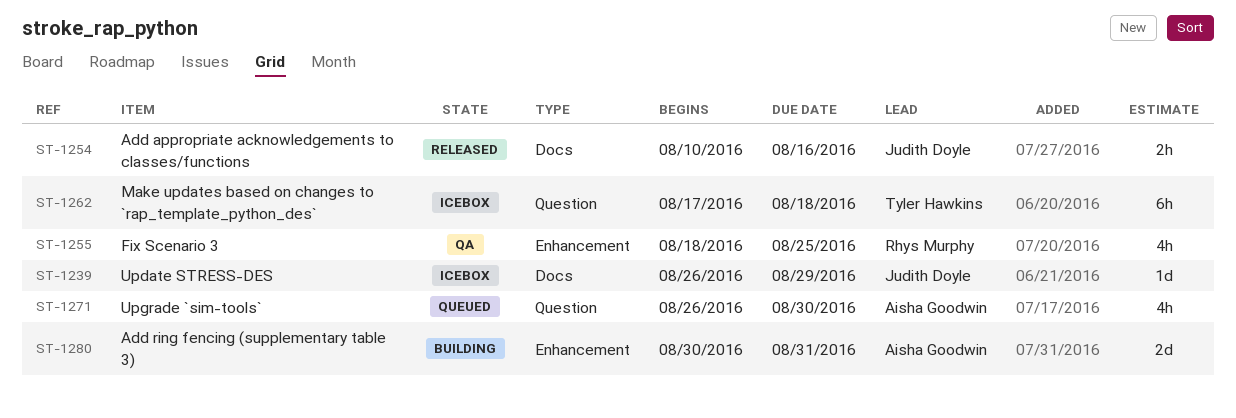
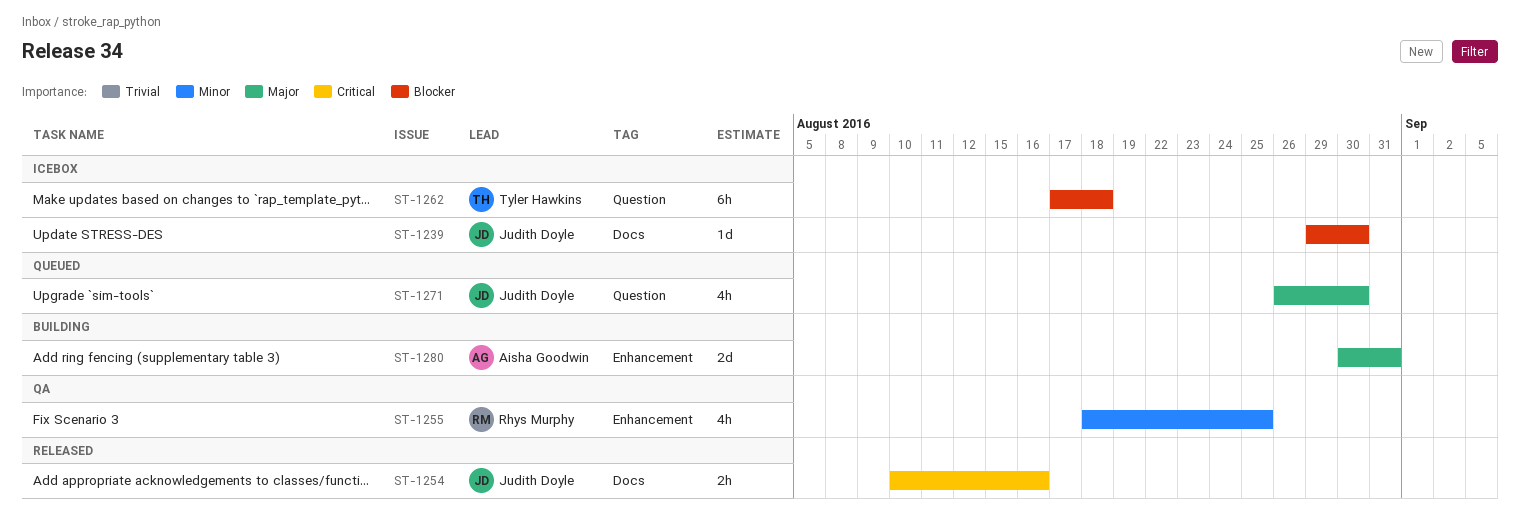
ST-1239, start: Aug 26 -> Aug 29
ST-1239, due: Aug 29 -> Aug 30
ST-1271, owner: Aisha Goodwin -> Judith Doyle

